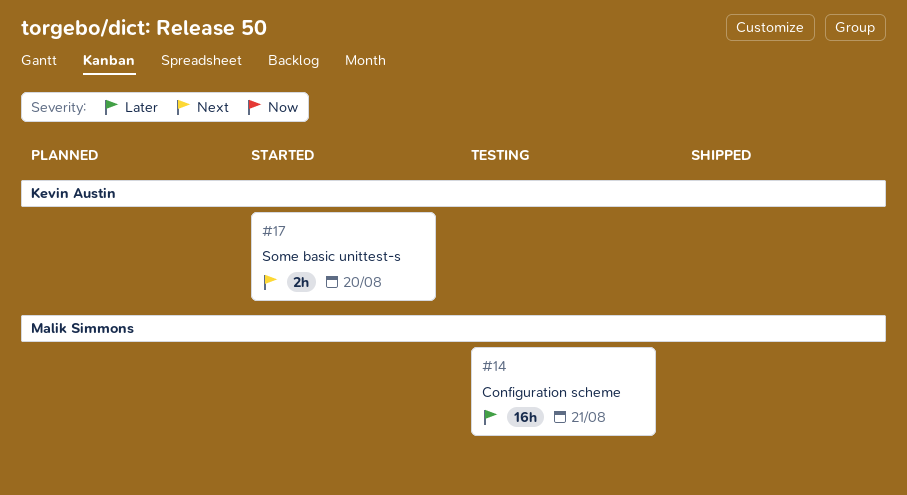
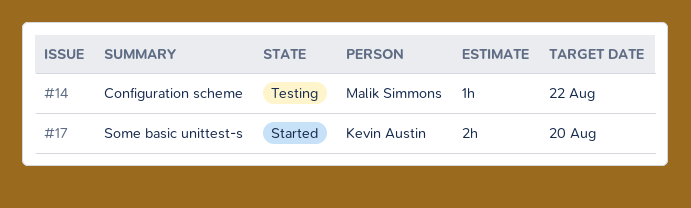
#14, estimate: 16h -> 1h
#14, due: Aug 21 -> Aug 22

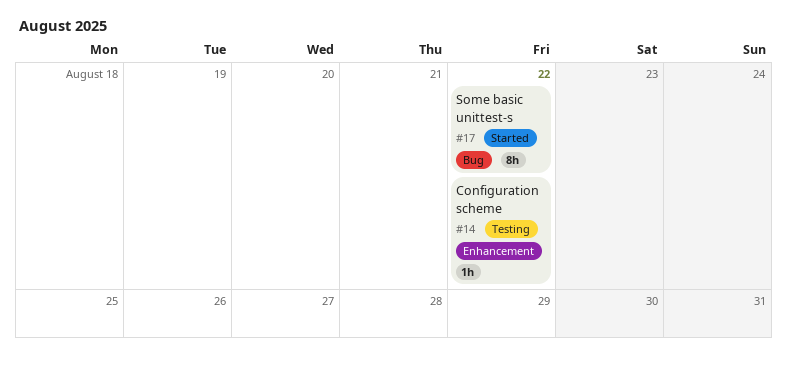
#17, estimate: 2h -> 8h
#17, due: Aug 20 -> Aug 22

